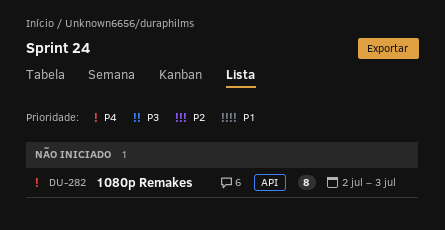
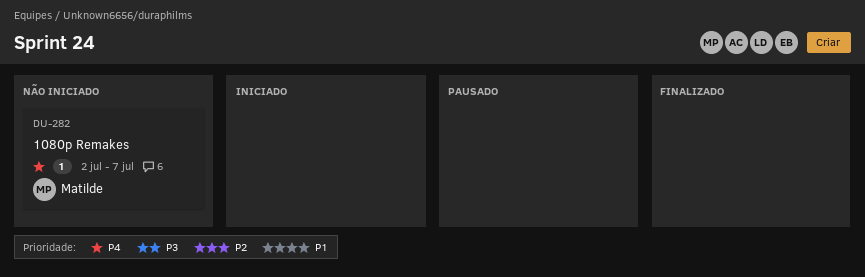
DU-282, estimate: 8 -> 1
DU-282, due: Jul 3 -> Jul 7

